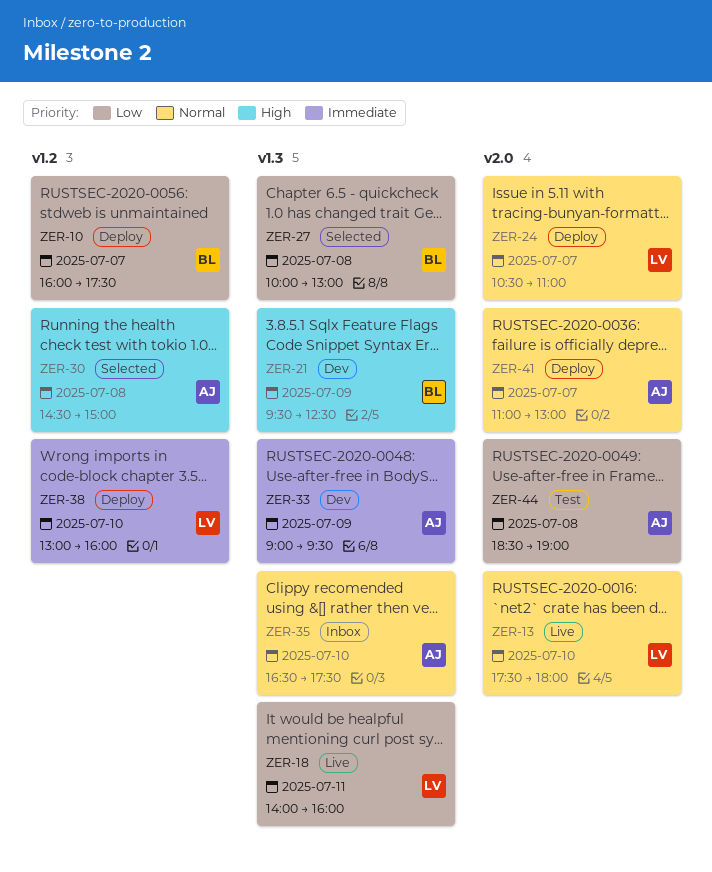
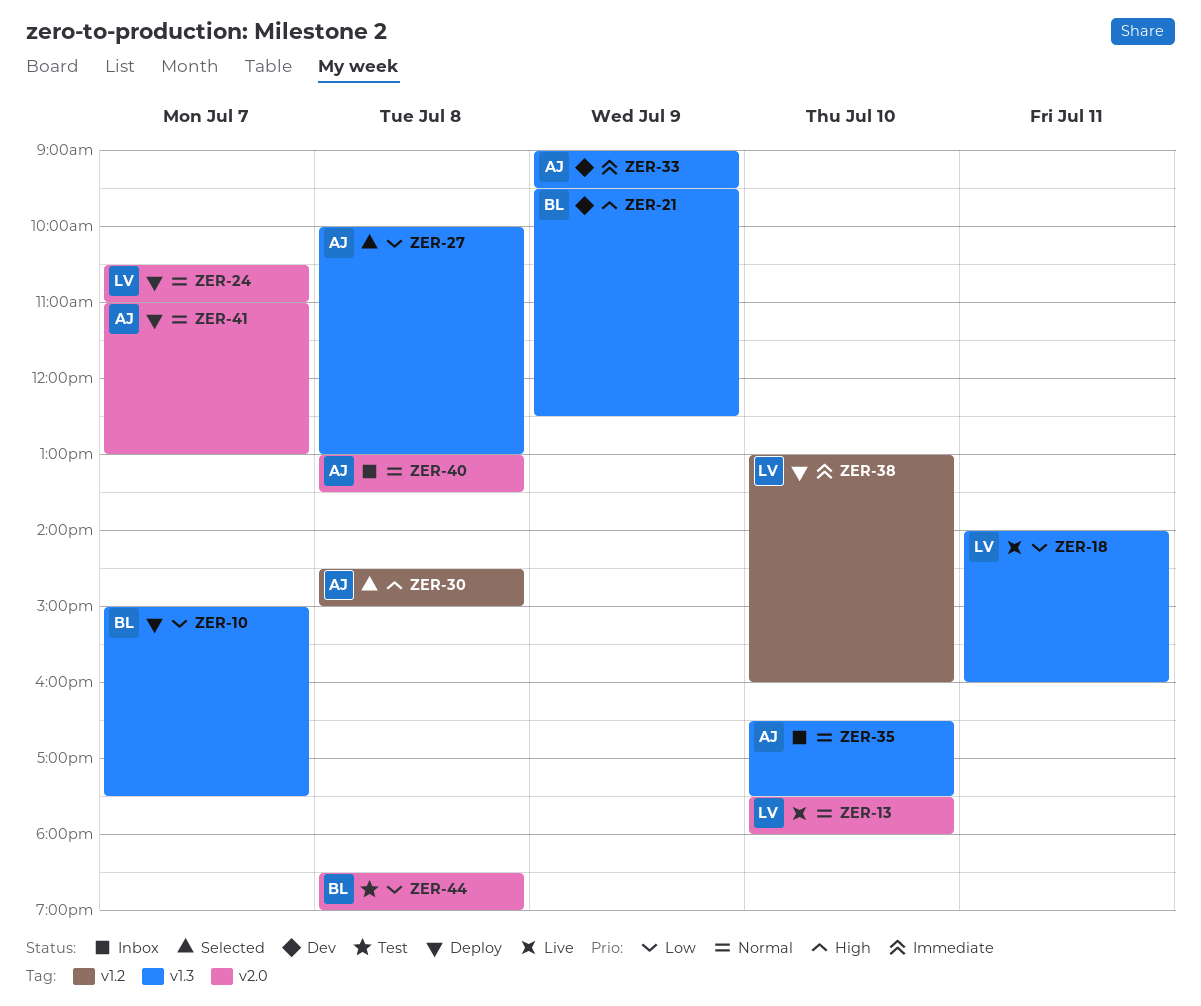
ZER-10, label: v1.2 -> v1.3
ZER-10, begins: 16:00 -> 15:00
ZER-27, owner: BL -> AJ
ZER-40: none -> present
ZER-44, owner: AJ -> BL

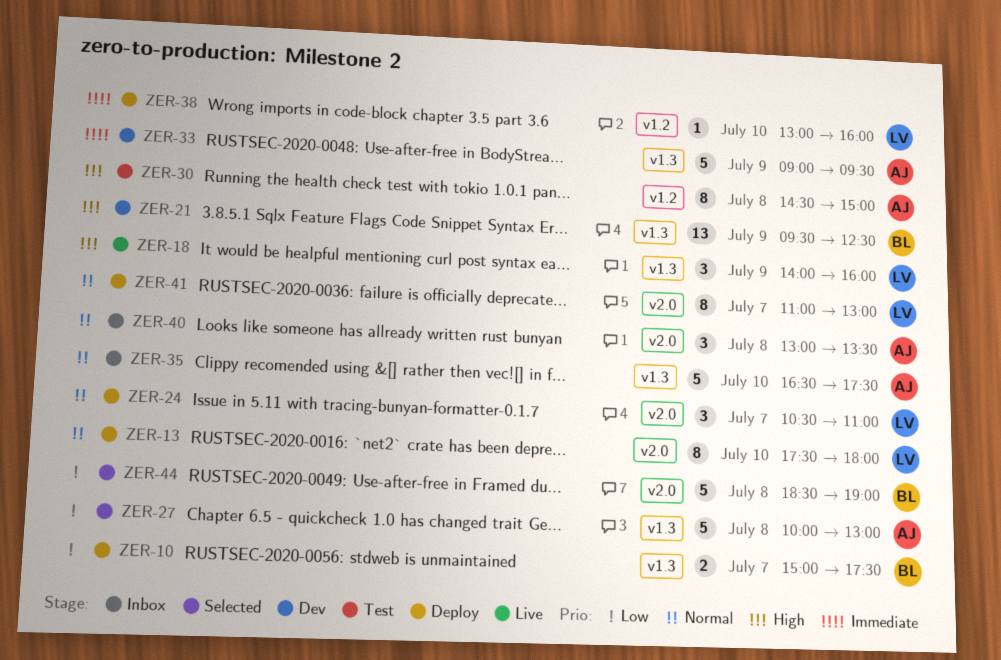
ZER-13, status: Live -> Deploy
ZER-18, priority: Low -> High
ZER-18, day: Jul 11 -> Jul 9
ZER-30, status: Selected -> Test
ZER-41, owner: AJ -> LV
ZER-44, status: Test -> Selected

